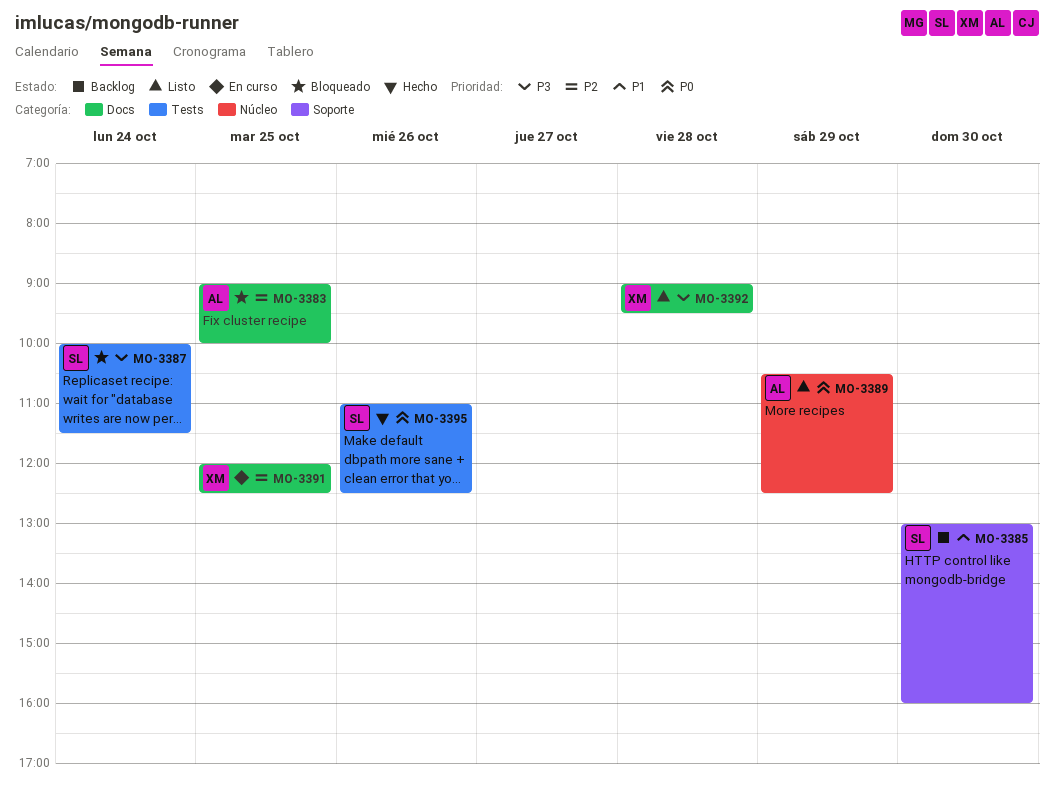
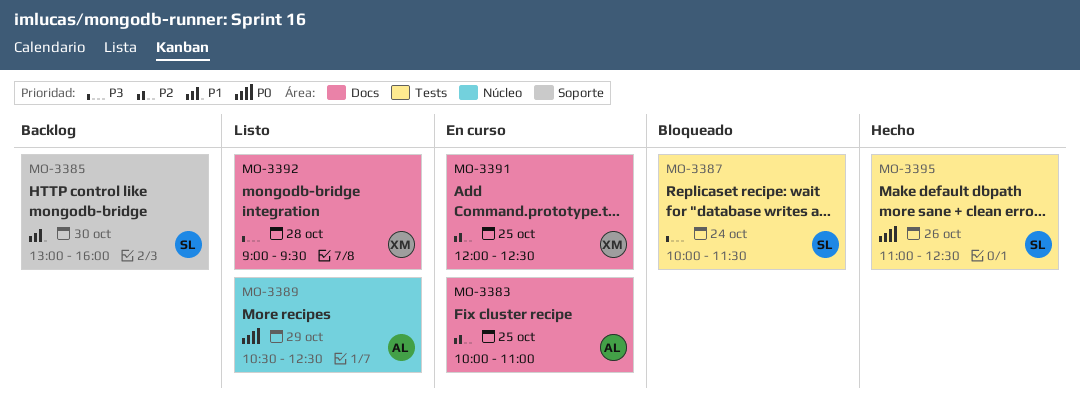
MO-3383, status: Bloqueado -> En curso
MO-3383, begins: 09:00 -> 10:00
MO-3383, ends: 10:00 -> 11:00

